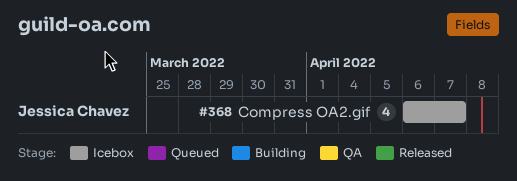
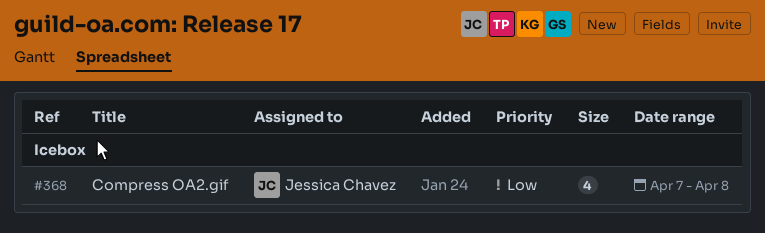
#368, start: Apr 6 -> Apr 7
#368, due: Apr 7 -> Apr 8

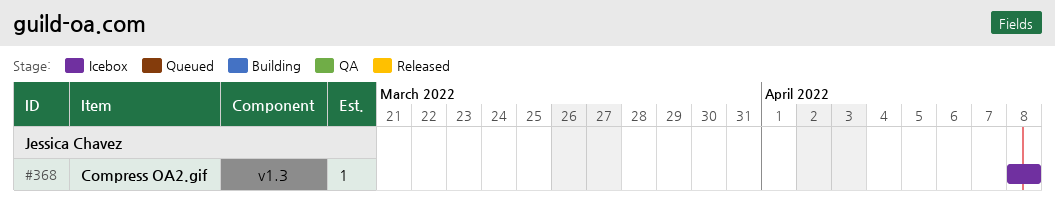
#368, estimate: 4 -> 1
#368, start: Apr 7 -> Apr 8

